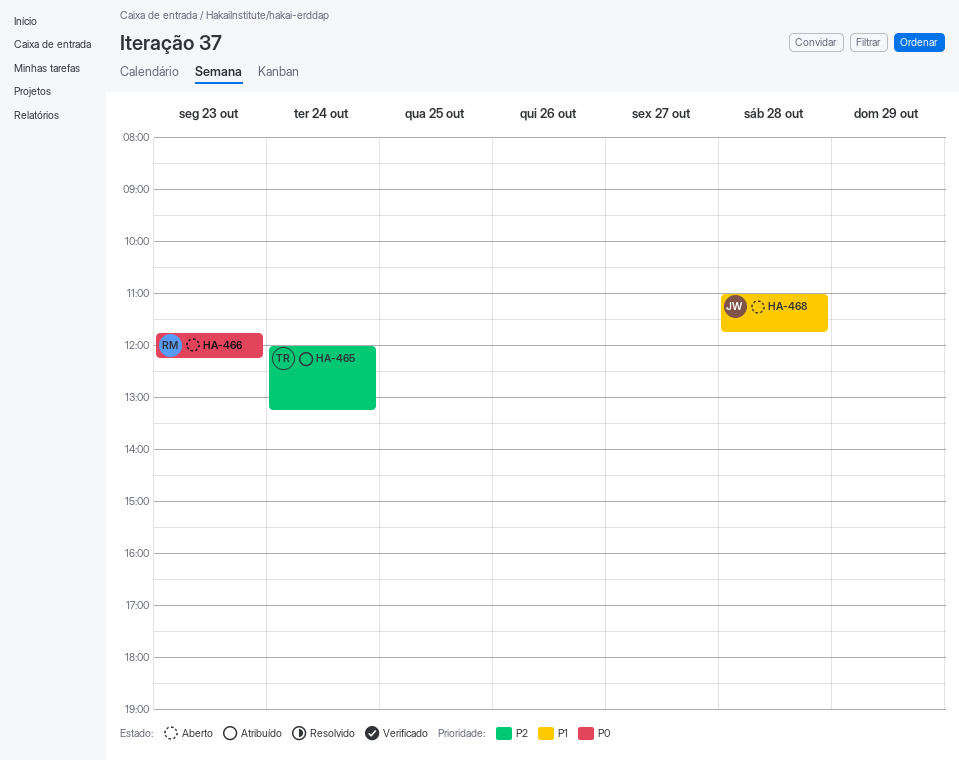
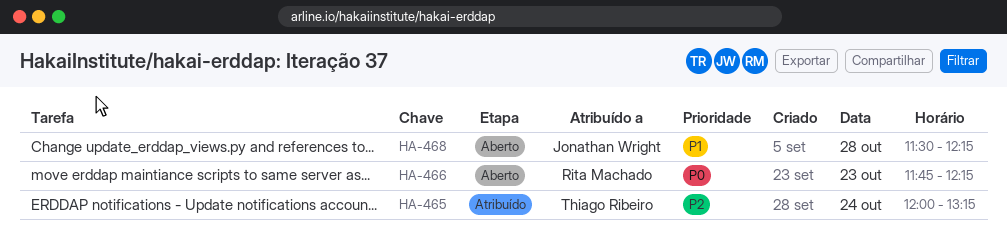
HA-468, begins: 11:00 -> 11:30
HA-468, ends: 11:45 -> 12:15

